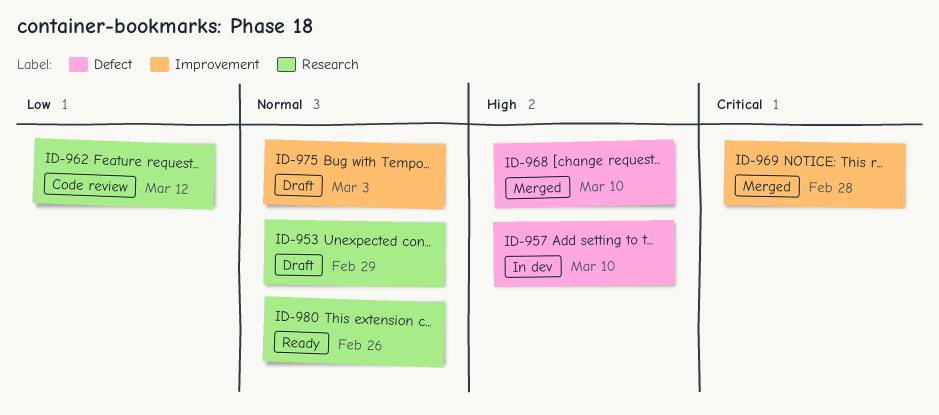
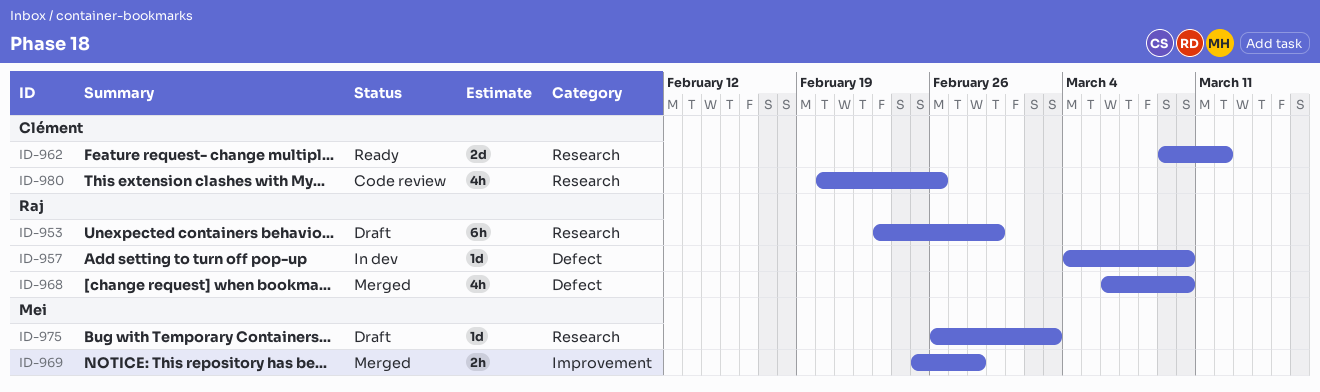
ID-962, status: Code review -> Ready
ID-975, label: Improvement -> Research
ID-980, status: Ready -> Code review

